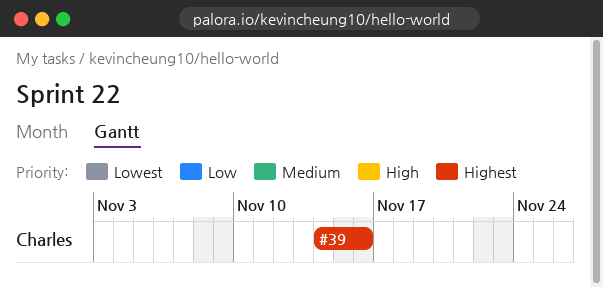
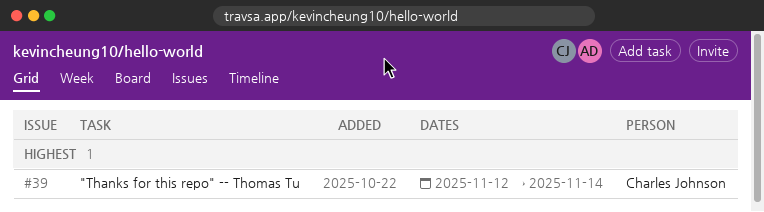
#39, start: Nov 14 -> Nov 12
#39, due: Nov 16 -> Nov 14

